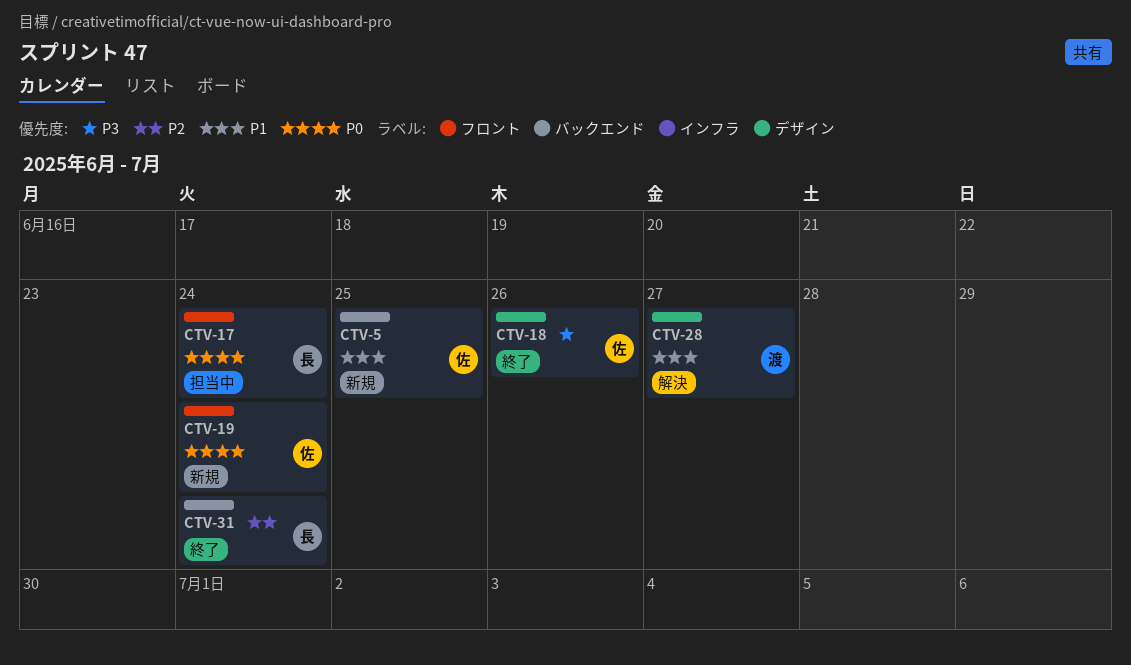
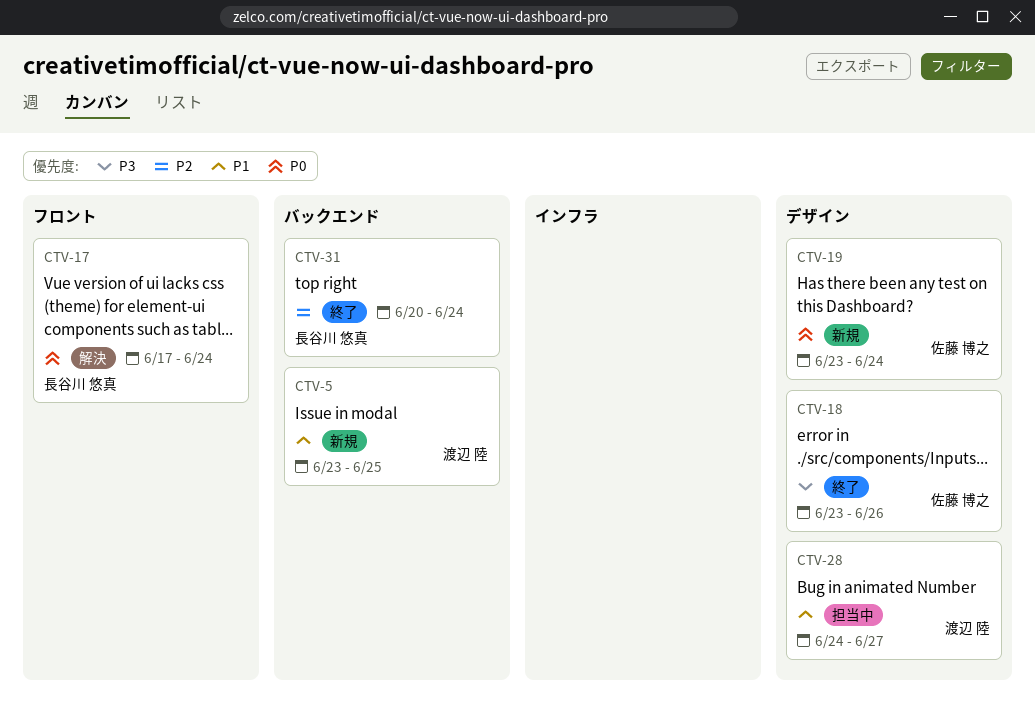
CTV-5, owner: 佐藤 博之 -> 渡辺 陸
CTV-17, status: 担当中 -> 解決
CTV-19, label: フロント -> デザイン
CTV-28, status: 解決 -> 担当中

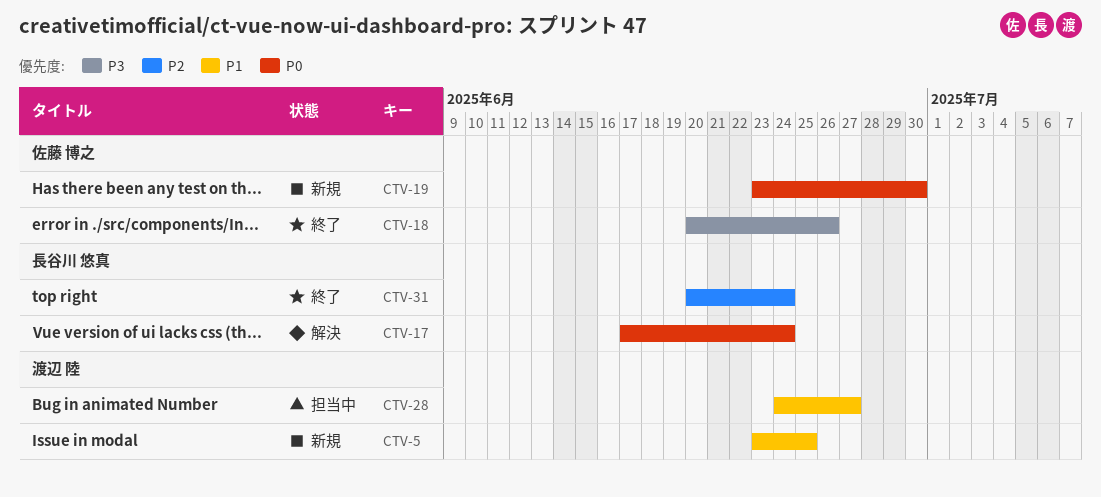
CTV-18, start: Jun 23 -> Jun 20
CTV-19, due: Jun 24 -> Jun 30

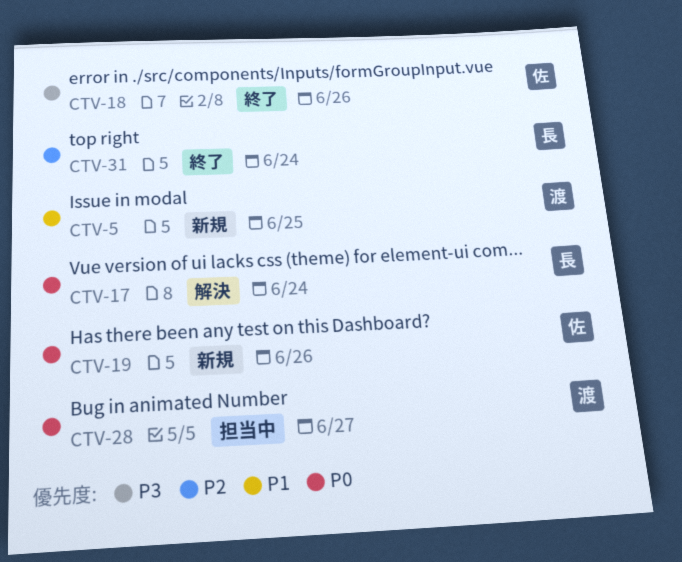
CTV-19, due: Jun 30 -> Jun 26
CTV-28, priority: P1 -> P0

